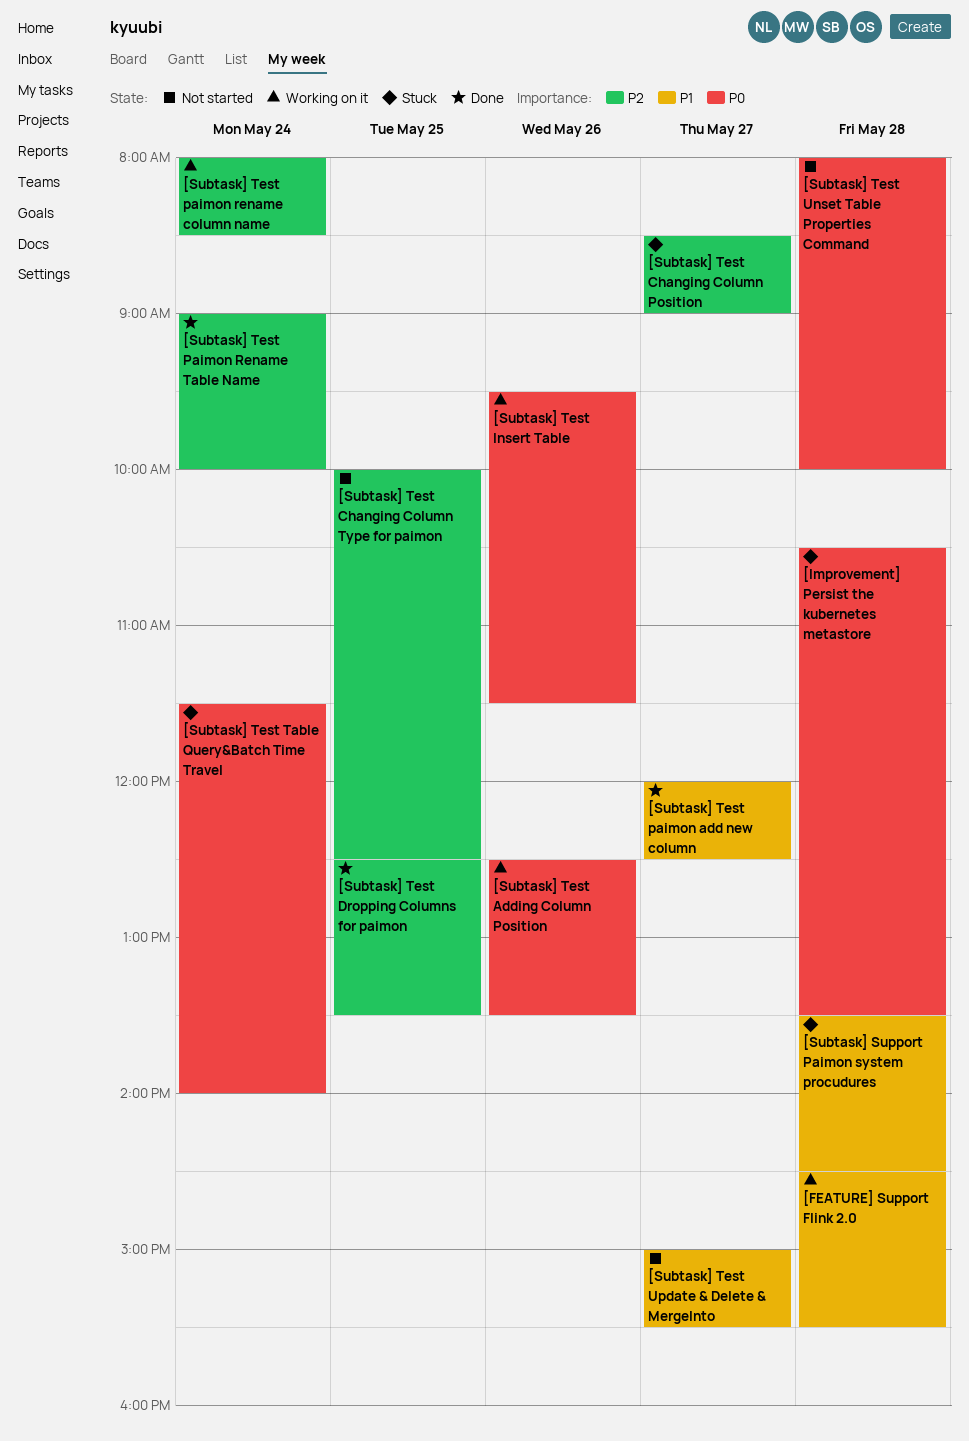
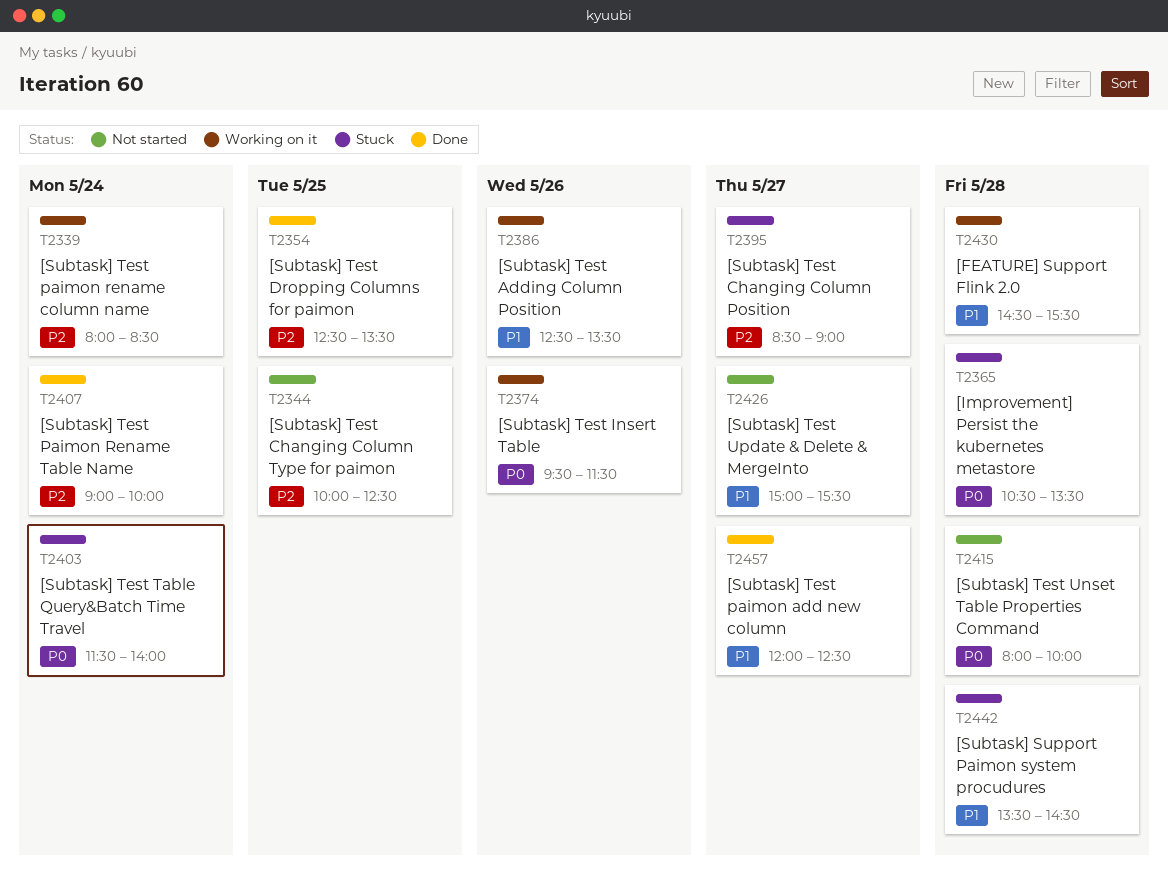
[Subtask] Test Adding Column Position, priority: P0 -> P1

